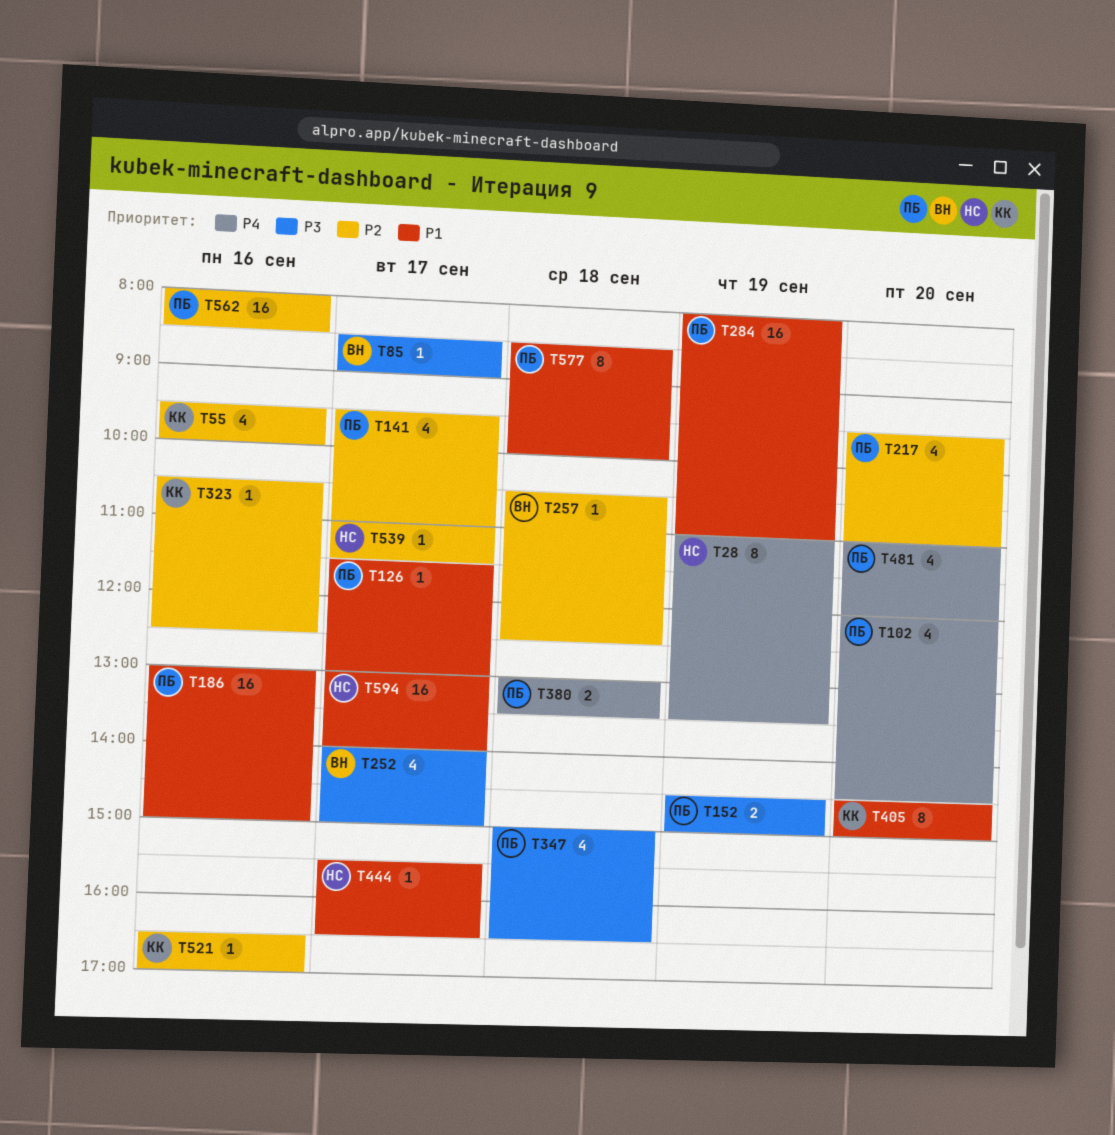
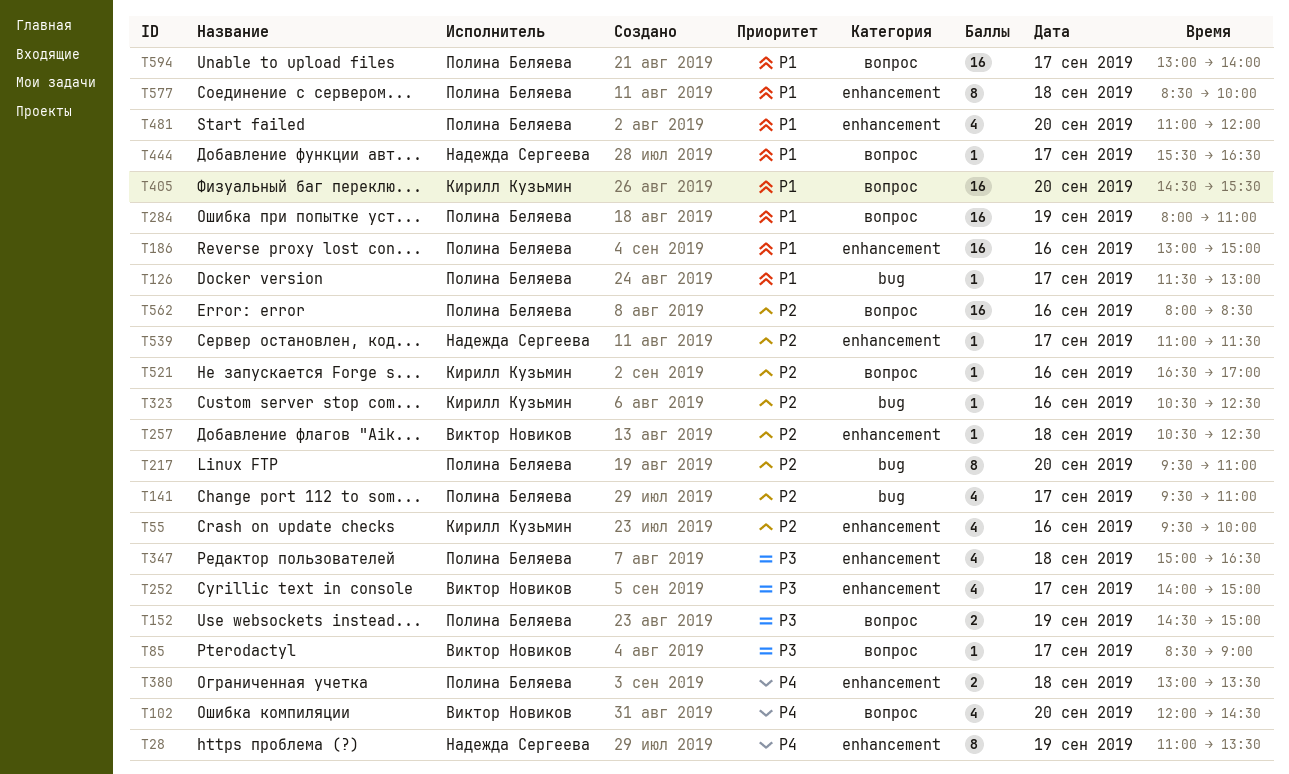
T102, owner: Полина Беляева -> Виктор Новиков
T217, estimate: 4 -> 8
T405, estimate: 8 -> 16
T405, ends: 15:00 -> 15:30
T481, priority: P4 -> P1
T594, owner: Надежда Сергеева -> Полина Беляева

